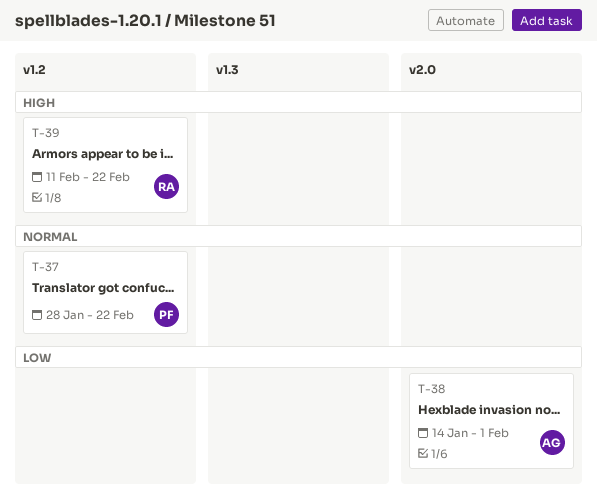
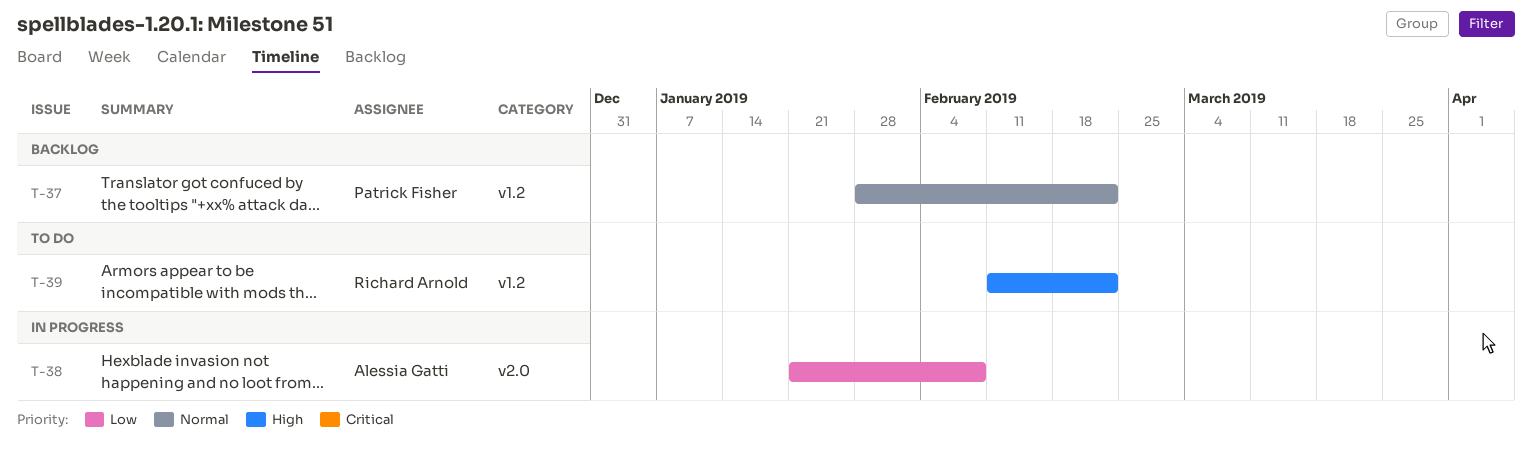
T-38, start: Jan 14 -> Jan 21
T-38, due: Feb 1 -> Feb 8

